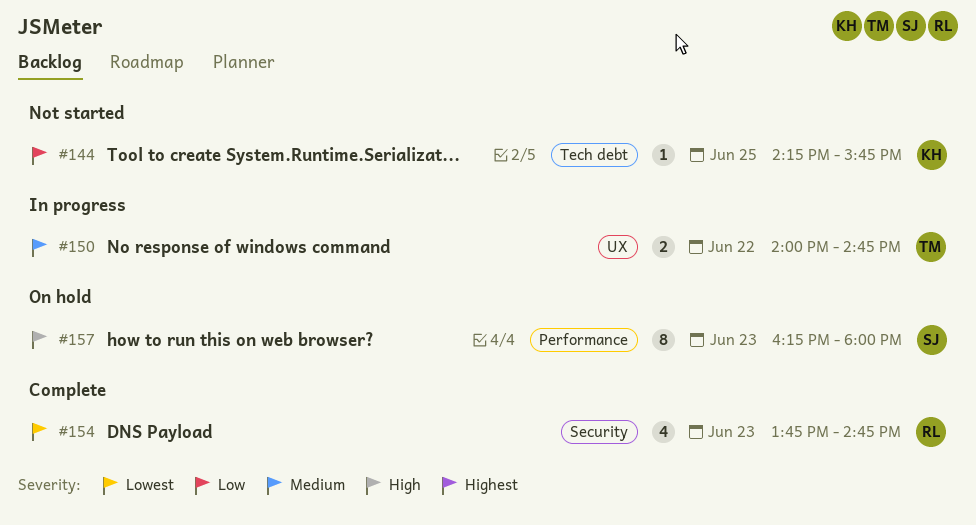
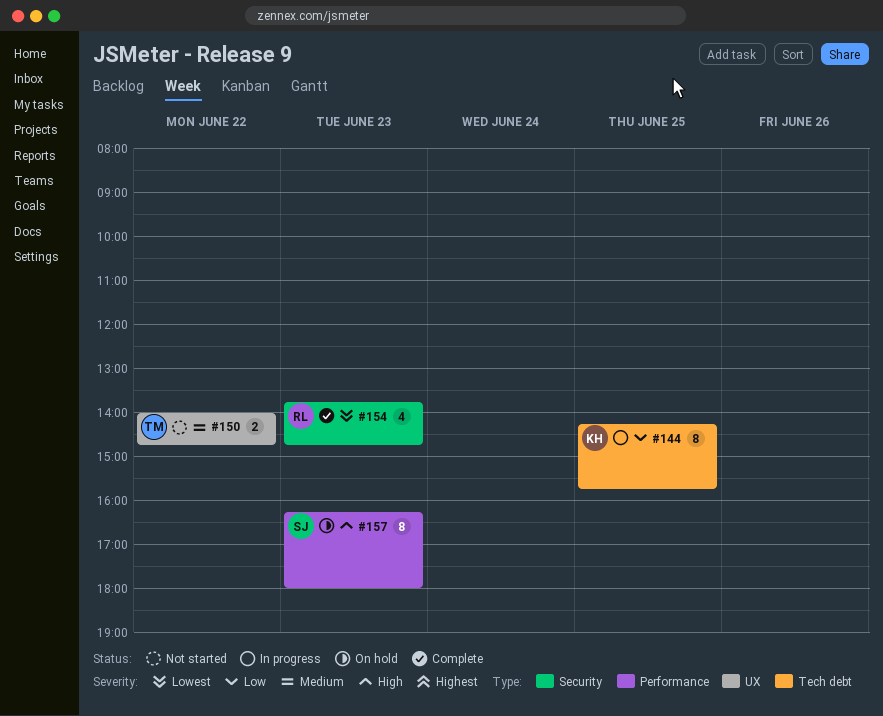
#144, status: Not started -> In progress
#144, estimate: 1 -> 8
#150, status: In progress -> Not started

